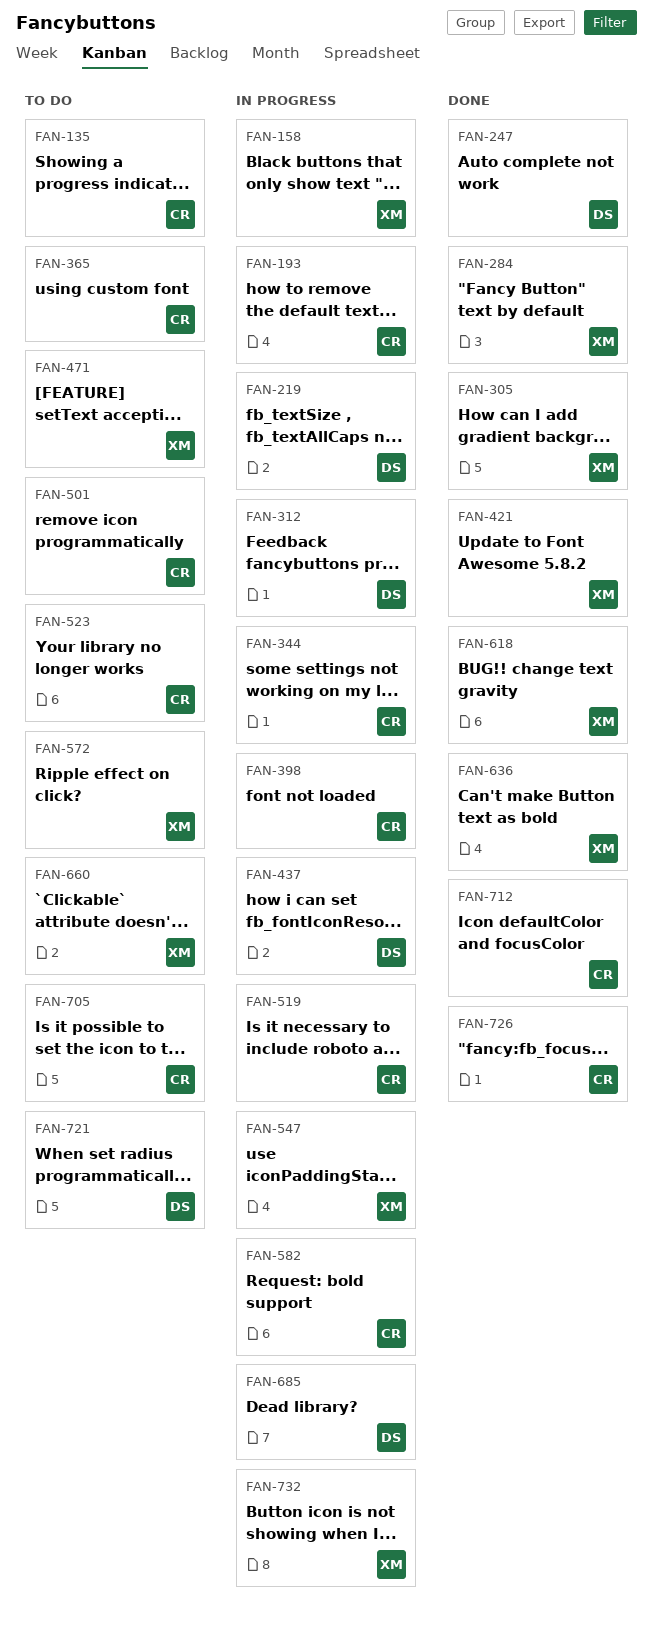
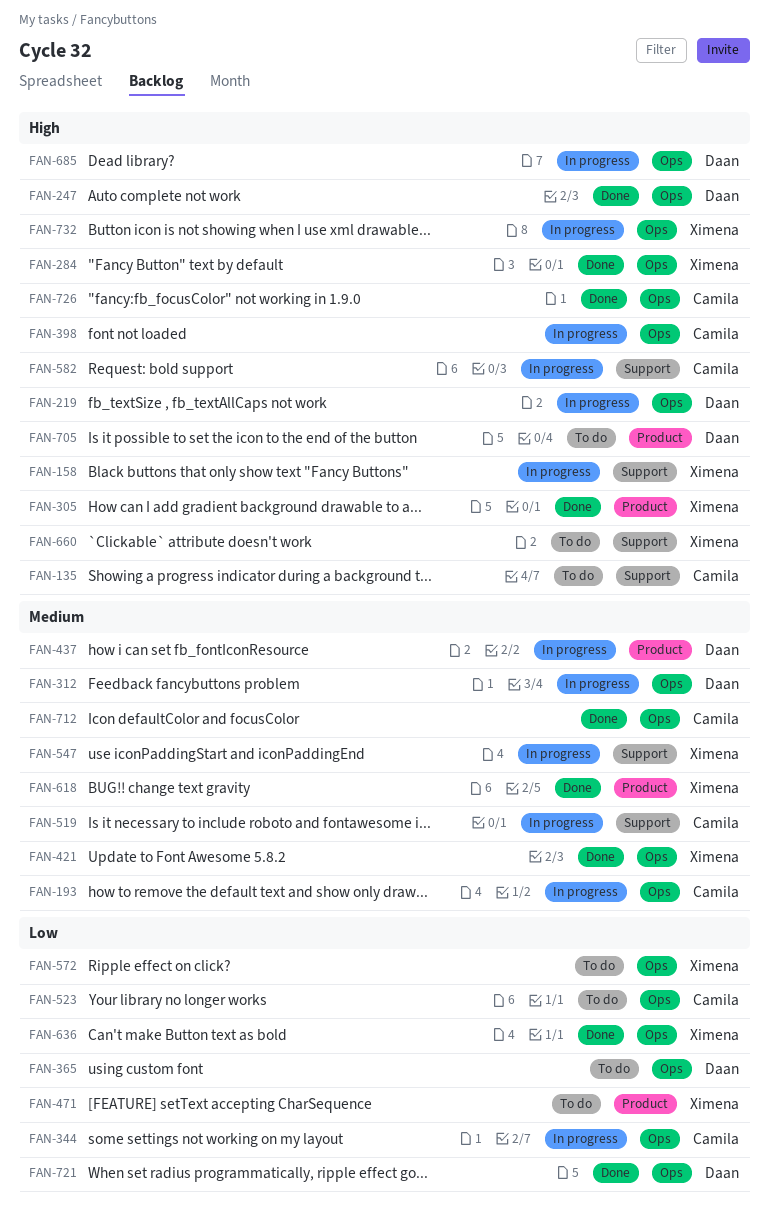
FAN-365, owner: Camila -> Daan
FAN-501: present -> none
FAN-705, owner: Camila -> Daan
FAN-721, status: To do -> Done

